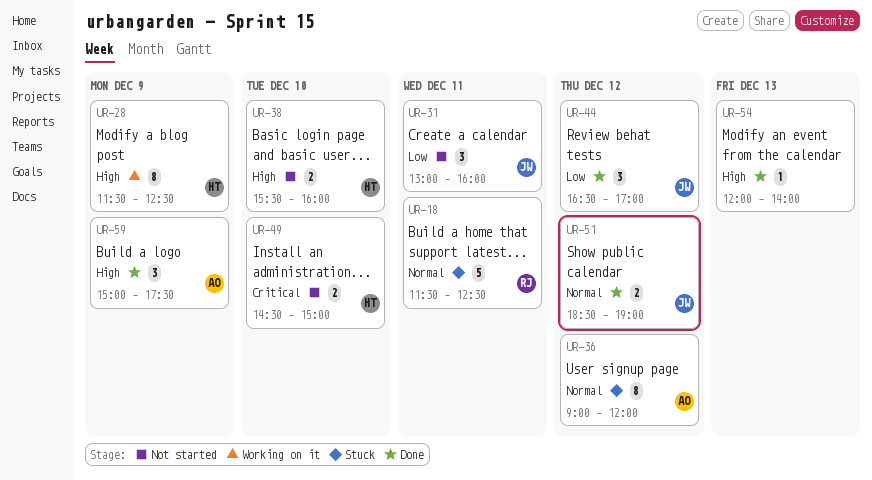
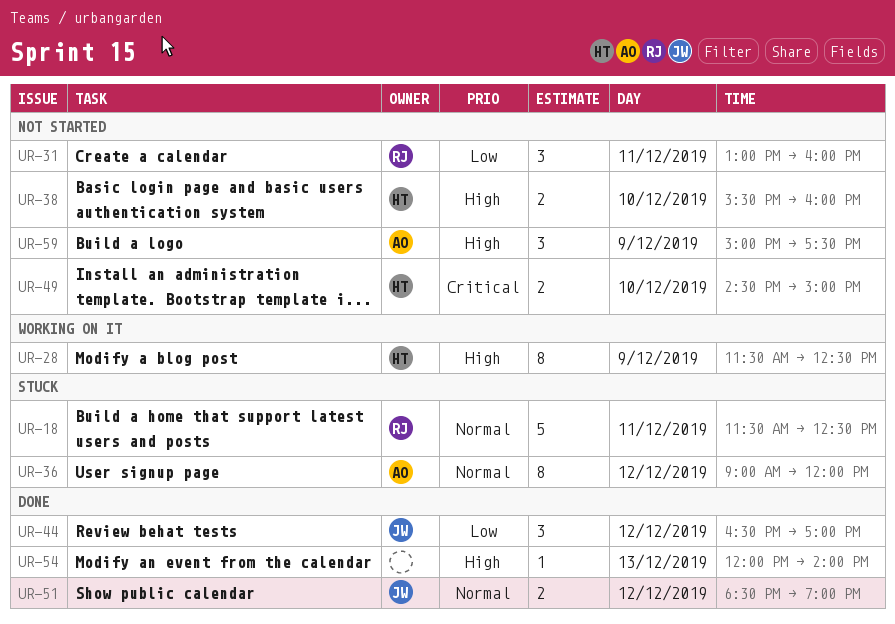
UR-31, owner: JW -> RJ
UR-59, status: Done -> Not started

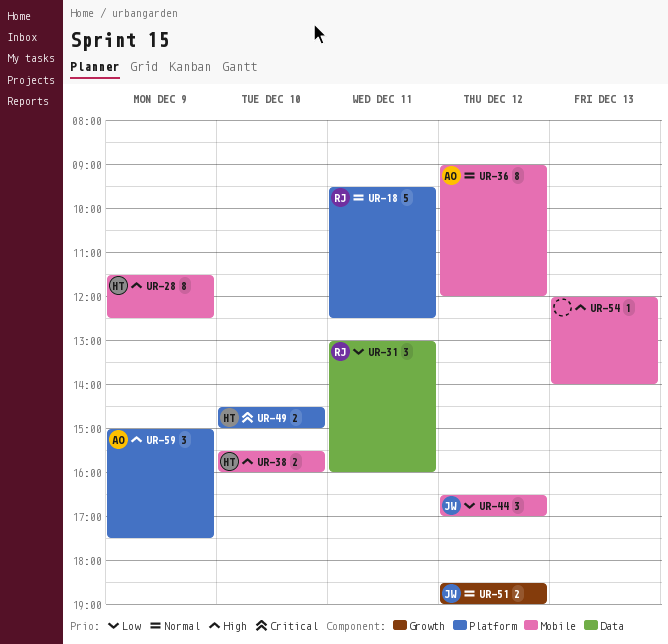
UR-18, begins: 11:30 -> 09:30

